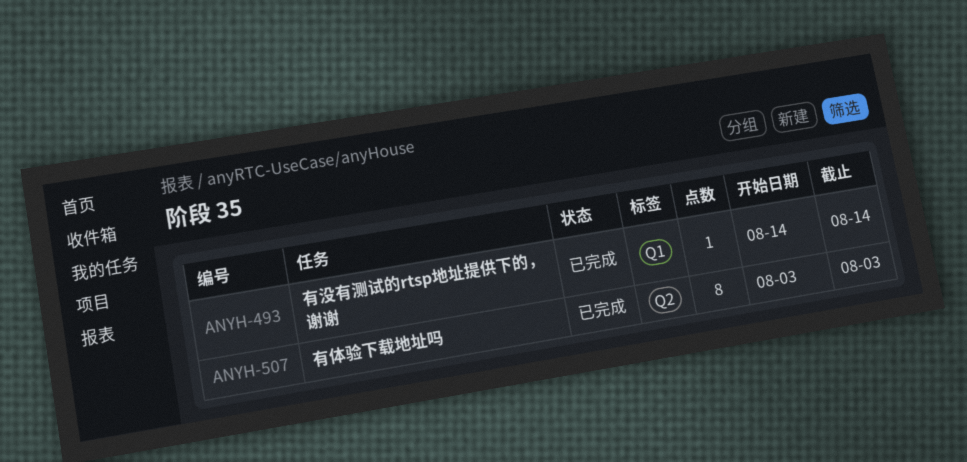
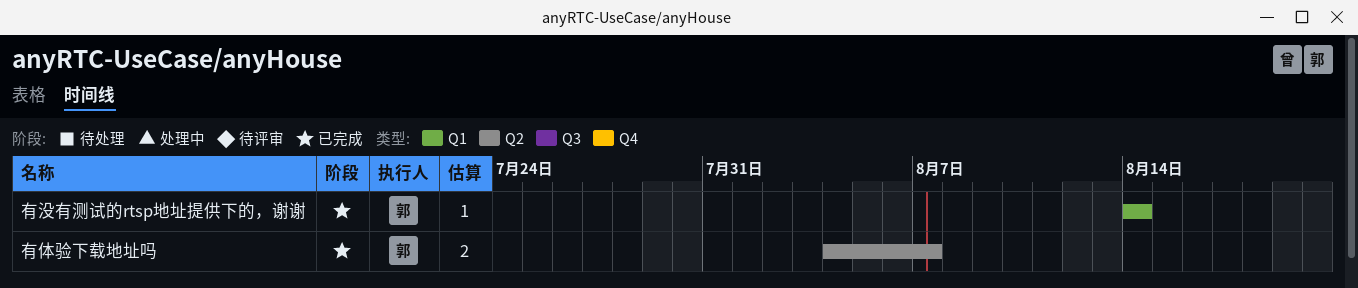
有体验下载地址吗, estimate: 8 -> 2
有体验下载地址吗, start: Aug 3 -> Aug 4
有体验下载地址吗, due: Aug 3 -> Aug 7

